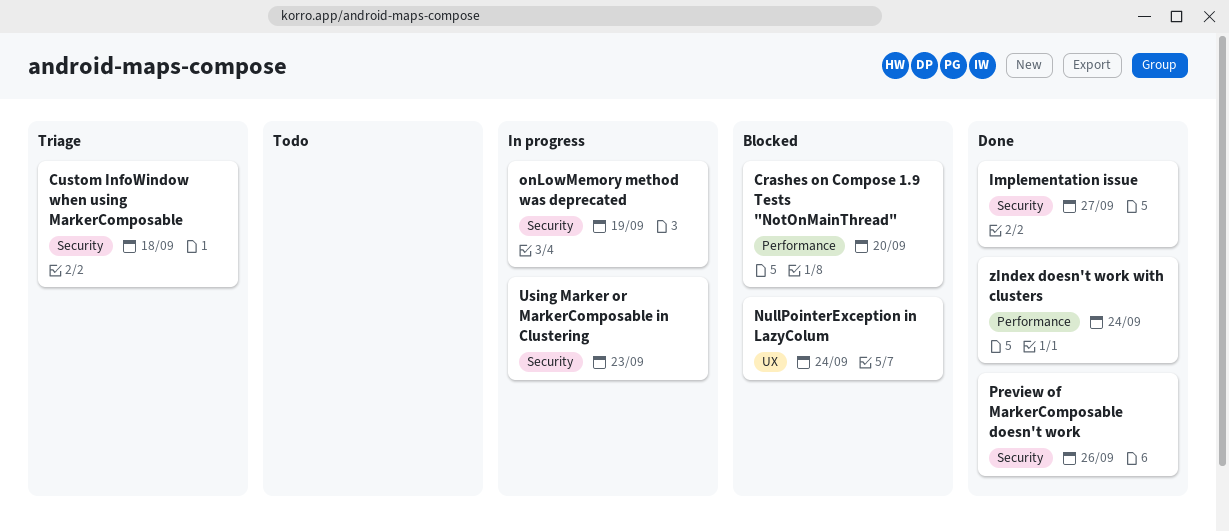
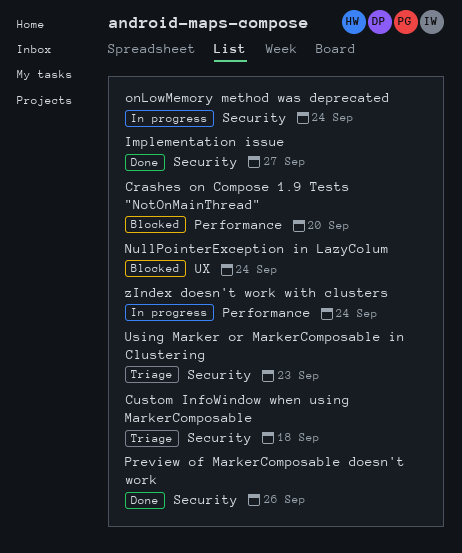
onLowMemory method was deprecated, due: Sep 19 -> Sep 24
Using Marker or MarkerComposable in Clustering, status: In progress -> Triage
zIndex doesn't work with clusters, status: Done -> In progress

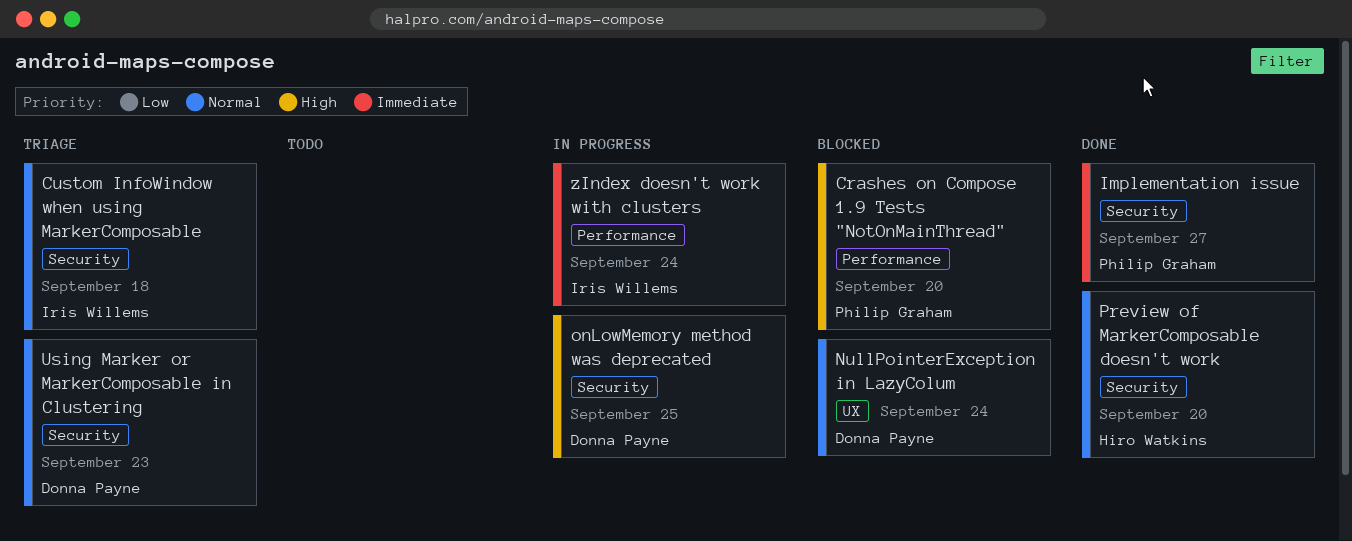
onLowMemory method was deprecated, due: Sep 24 -> Sep 25
Preview of MarkerComposable doesn't work, due: Sep 26 -> Sep 20

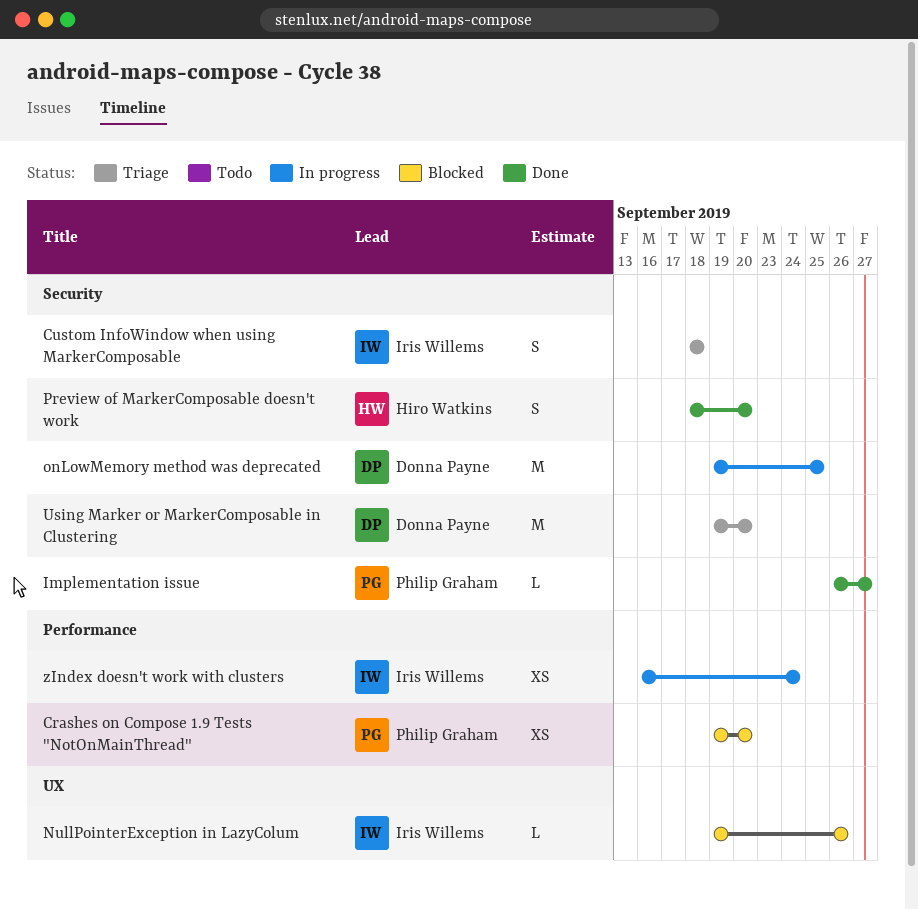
NullPointerException in LazyColum, owner: Donna Payne -> Iris Willems
NullPointerException in LazyColum, due: Sep 24 -> Sep 26
Using Marker or MarkerComposable in Clustering, due: Sep 23 -> Sep 20

